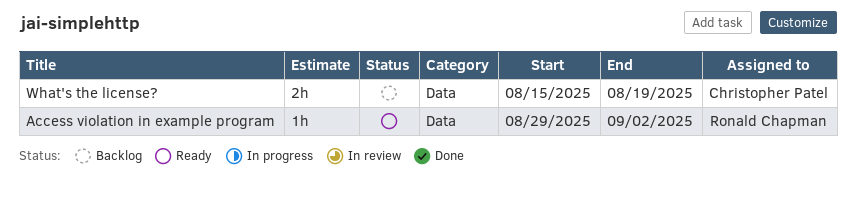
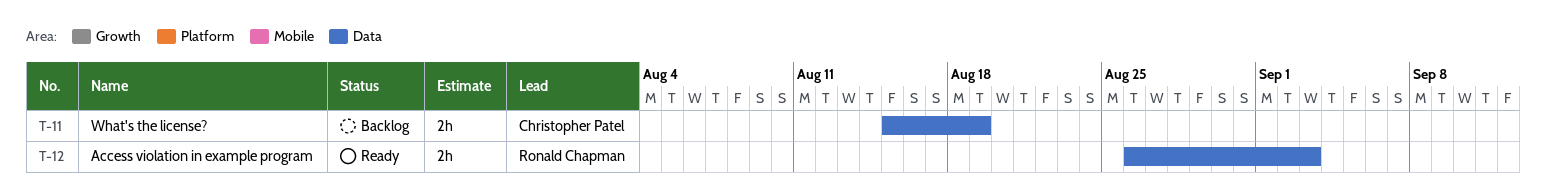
Access violation in example program, estimate: 1h -> 2h
Access violation in example program, start: Aug 29 -> Aug 26
Access violation in example program, due: Sep 2 -> Sep 3

